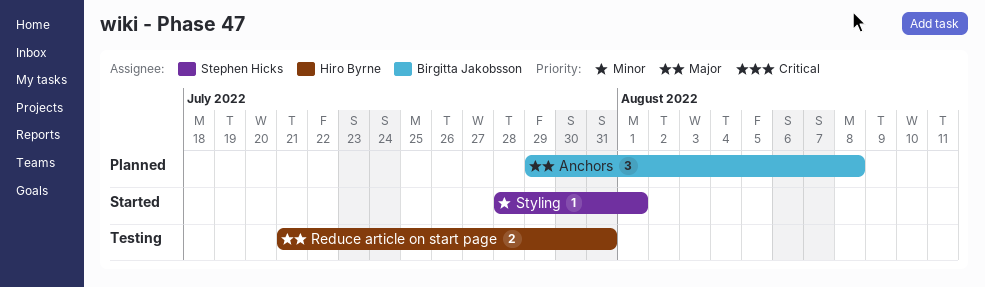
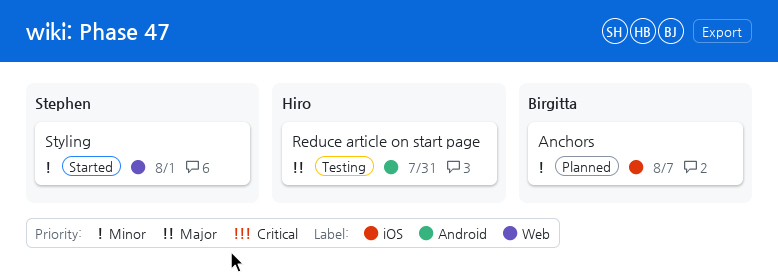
Anchors, priority: Major -> Minor
Anchors, due: Aug 8 -> Aug 7

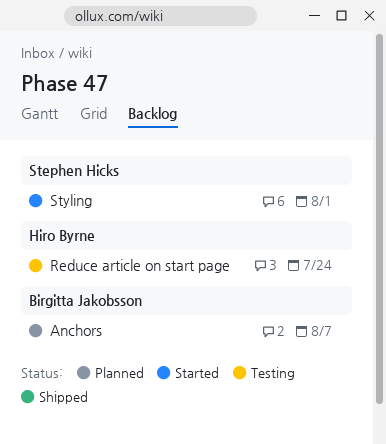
Reduce article on start page, due: Jul 31 -> Jul 24

